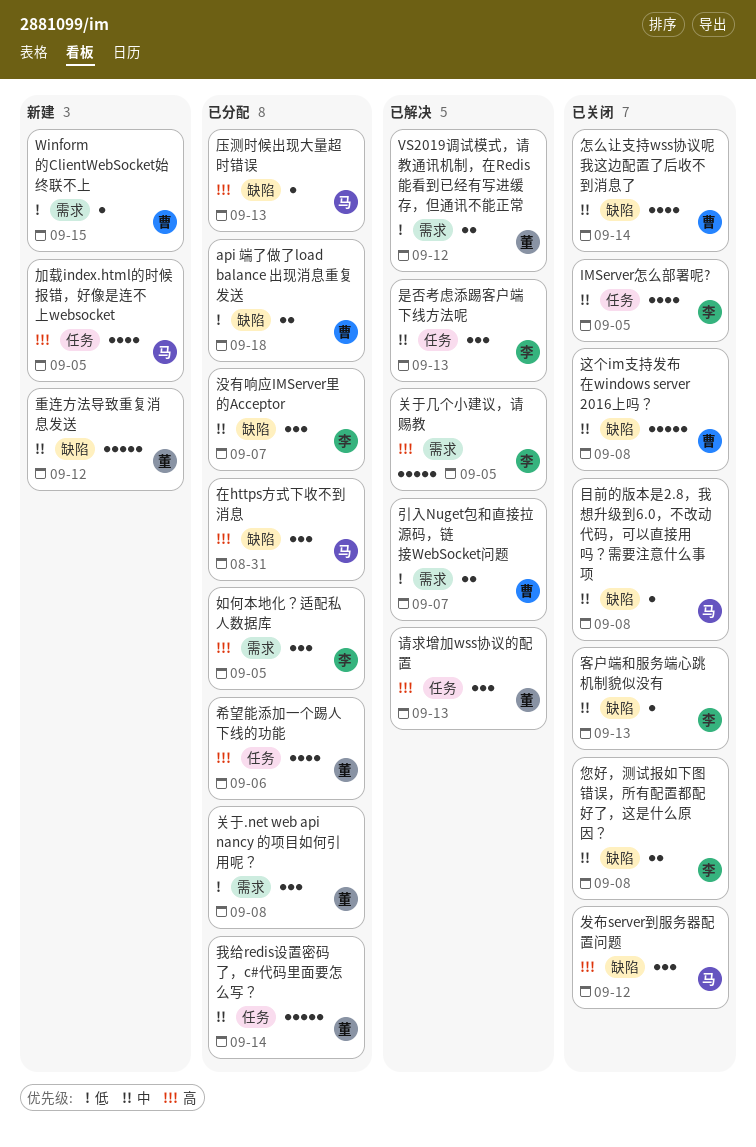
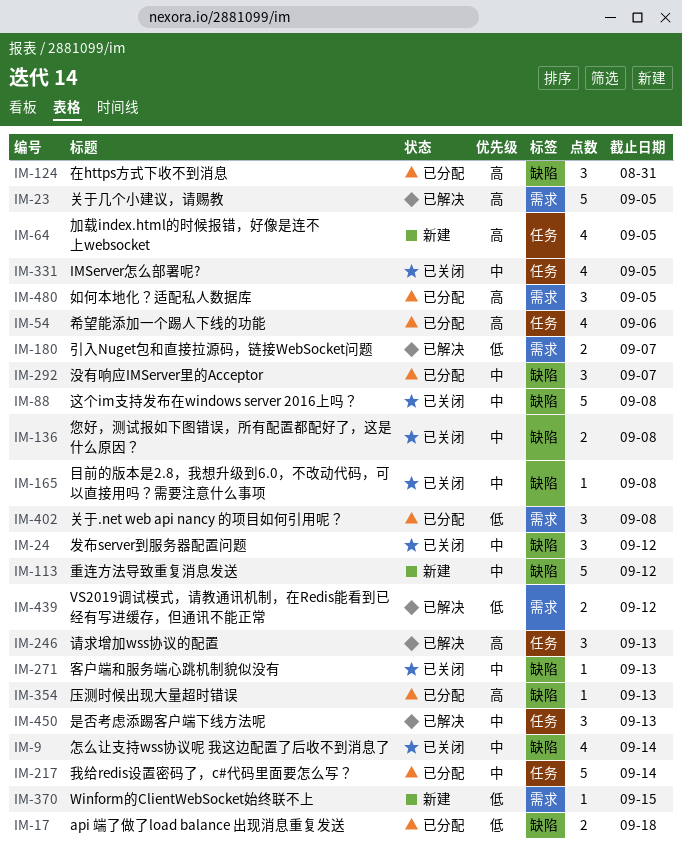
发布server到服务器配置问题, priority: 高 -> 中

